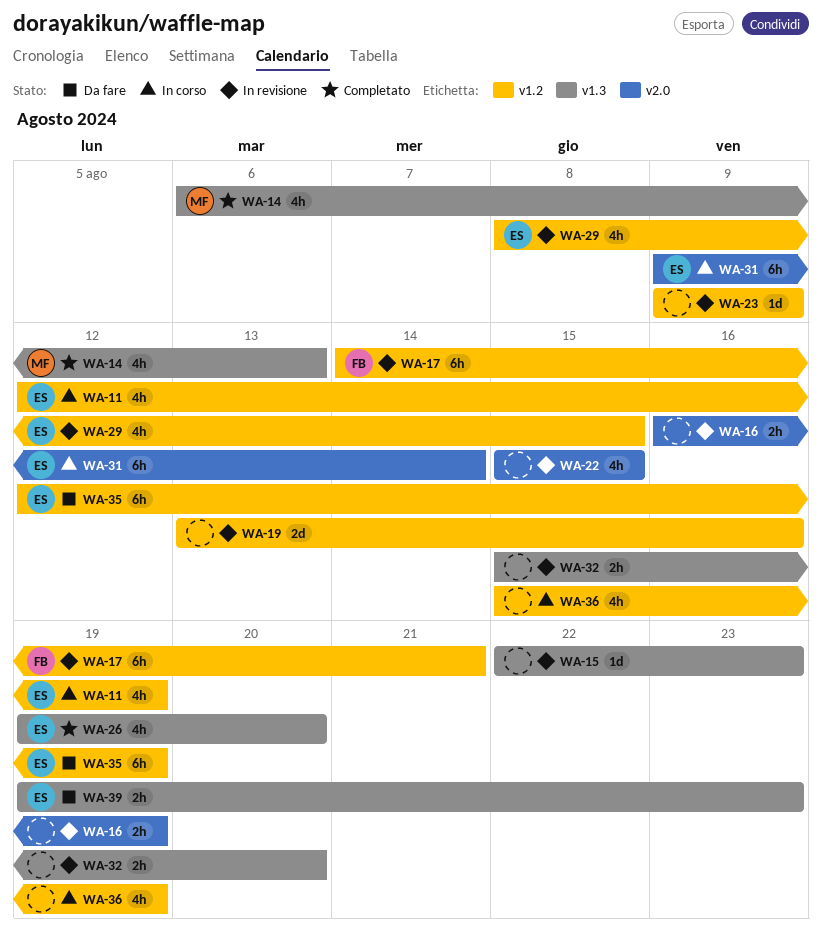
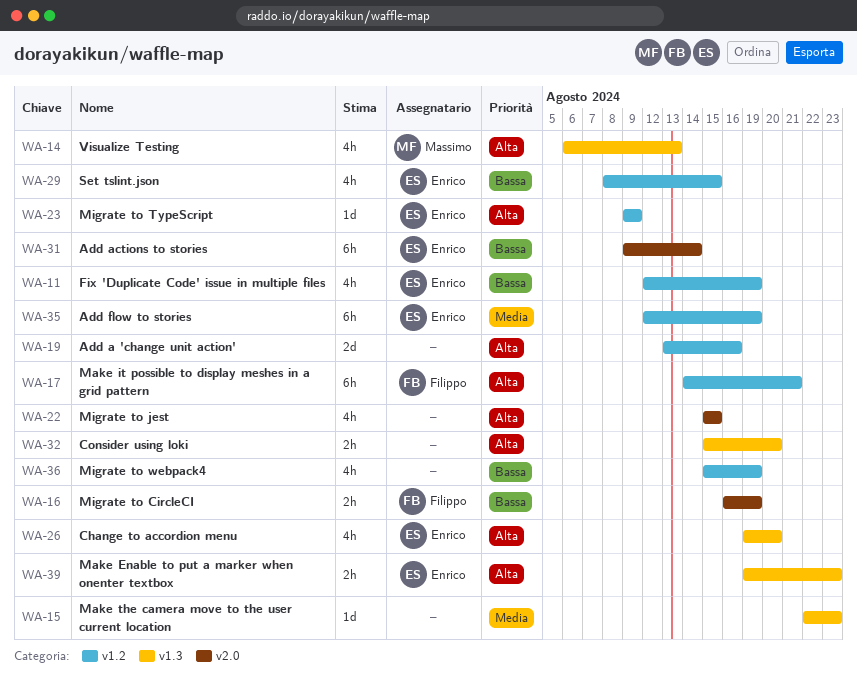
WA-16, owner: none -> Filippo
WA-23, owner: none -> Enrico

